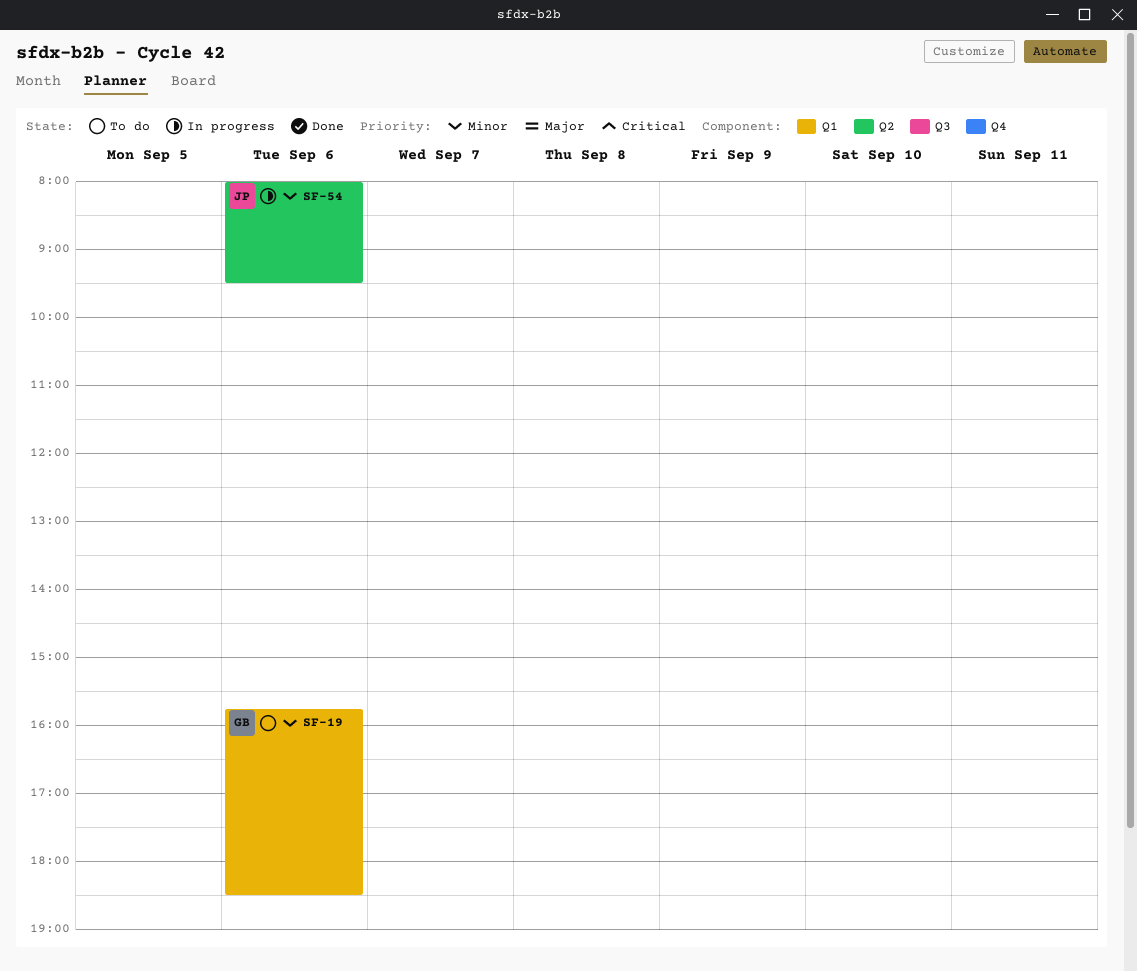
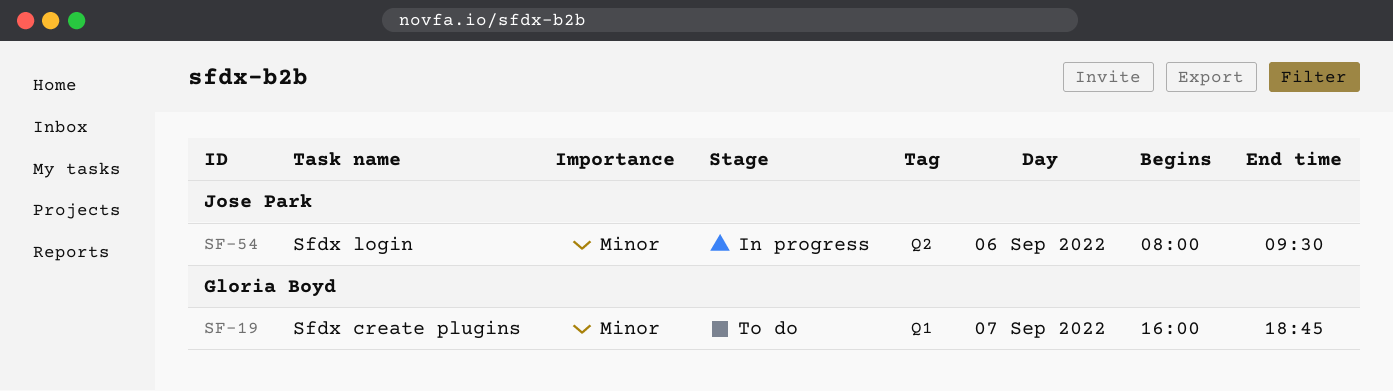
SF-19, day: Sep 6 -> Sep 7
SF-19, begins: 15:45 -> 16:00
SF-19, ends: 18:30 -> 18:45

